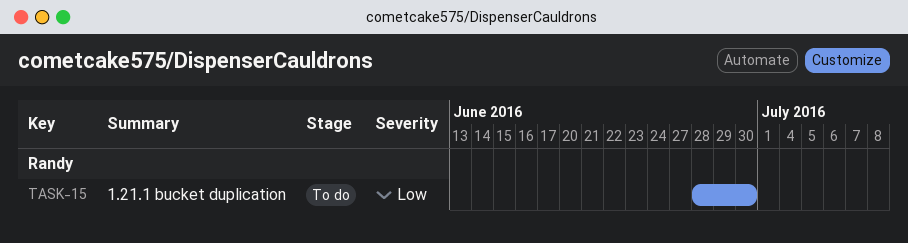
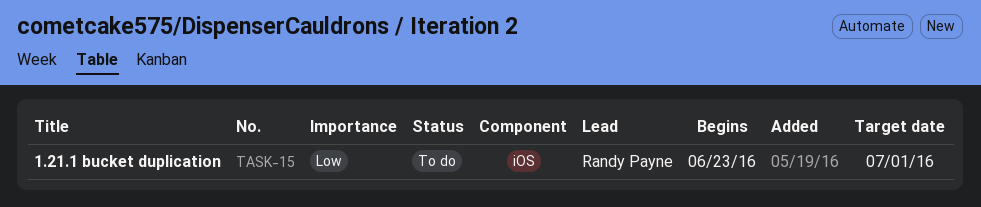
TASK-15, start: Jun 28 -> Jun 23
TASK-15, due: Jun 30 -> Jul 1

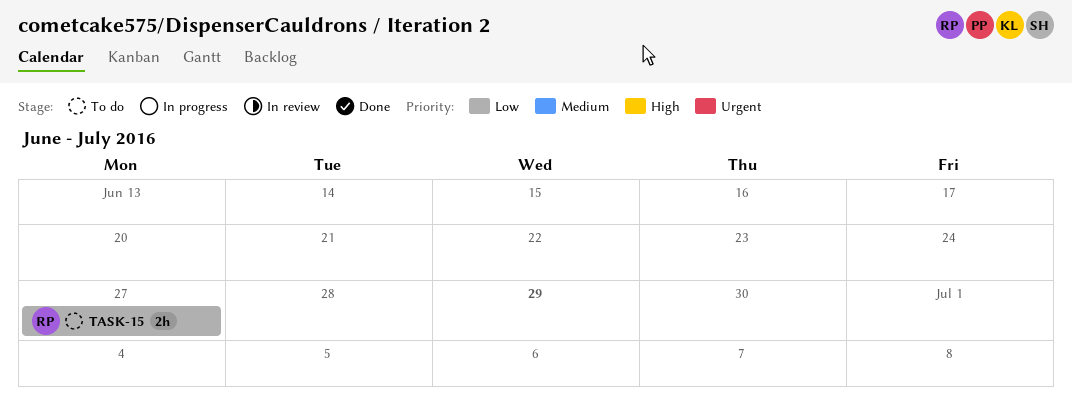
TASK-15, start: Jun 23 -> Jun 27
TASK-15, due: Jul 1 -> Jun 27

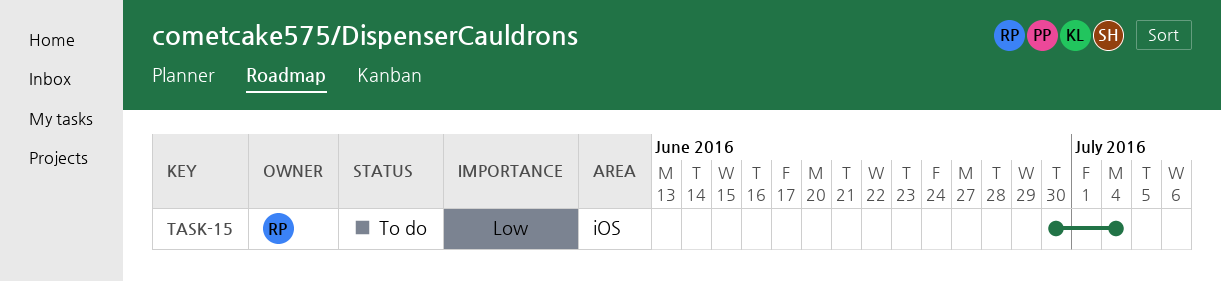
TASK-15, start: Jun 27 -> Jun 30
TASK-15, due: Jun 27 -> Jul 4

